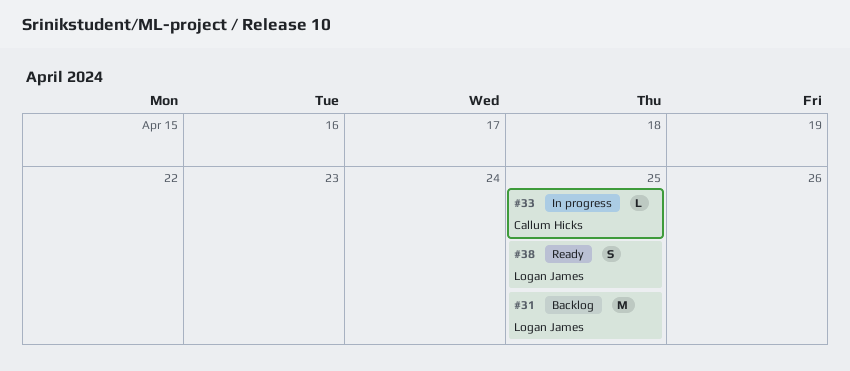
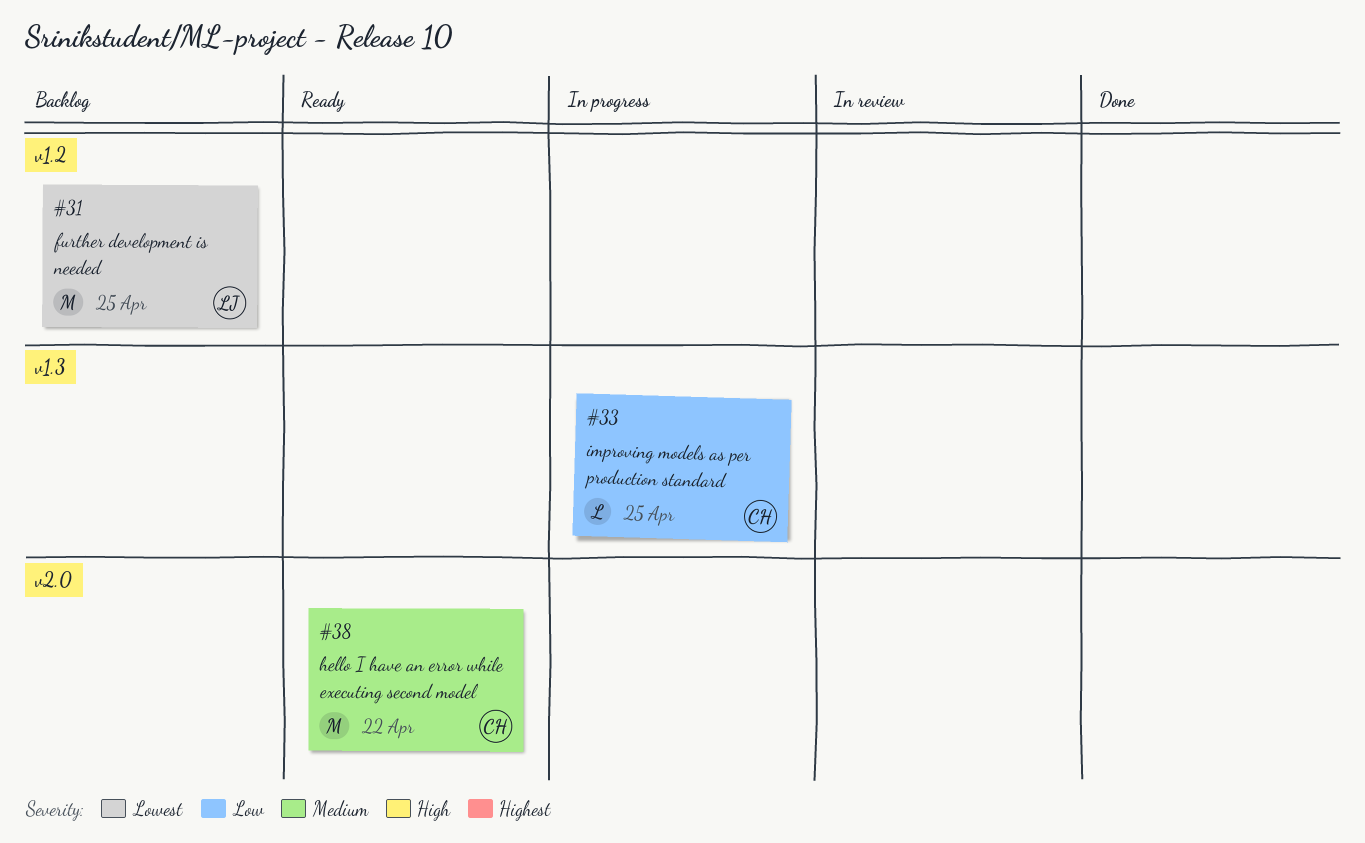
#38, owner: Logan James -> Callum Hicks
#38, estimate: S -> M
#38, due: Apr 25 -> Apr 22

